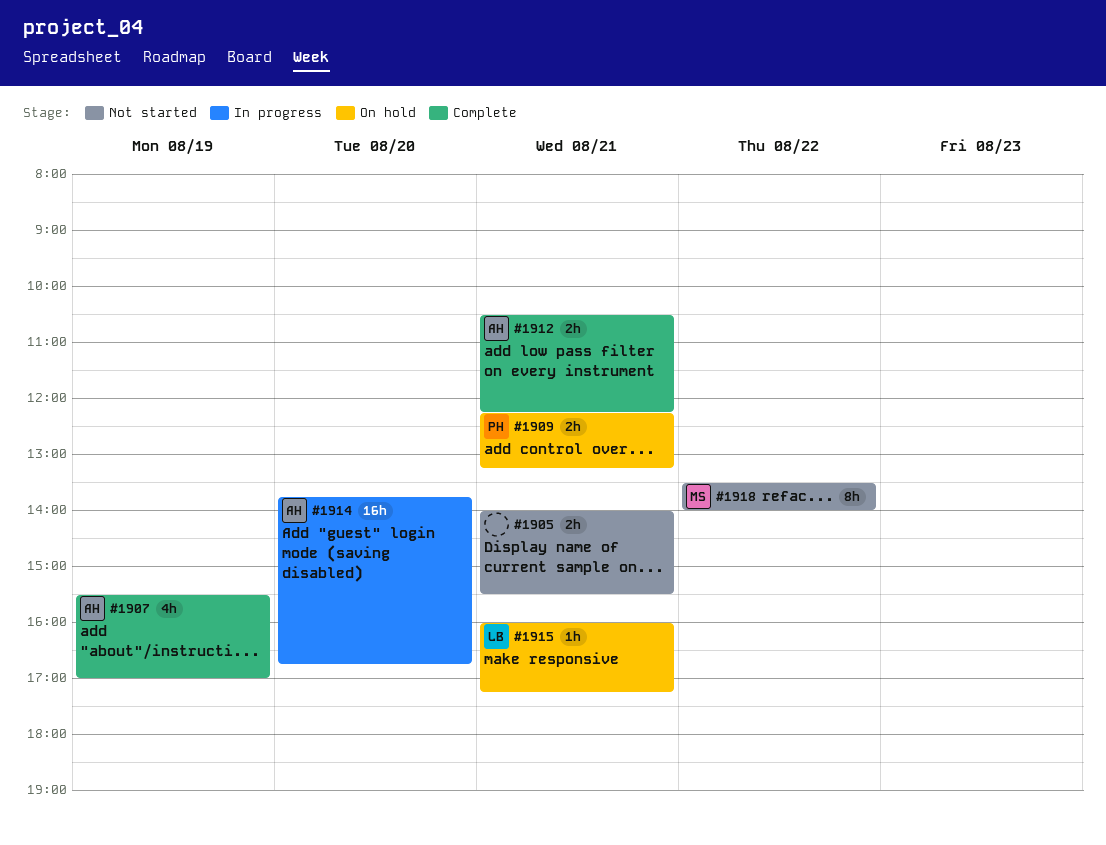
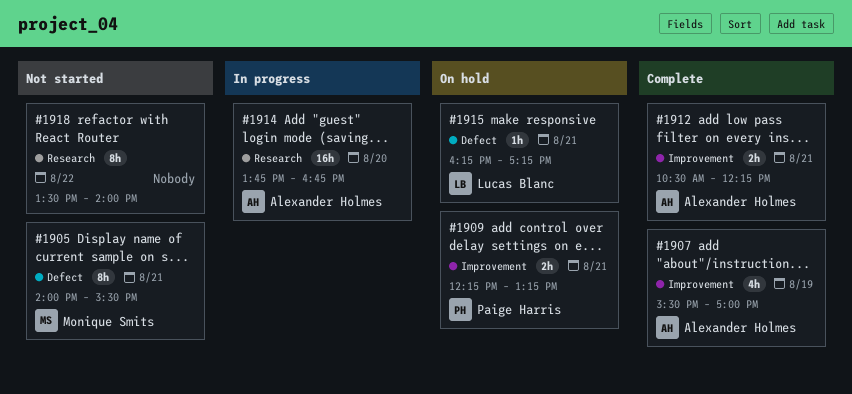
#1905, owner: none -> Monique Smits
#1905, estimate: 2h -> 8h
#1915, begins: 16:00 -> 16:15
#1918, owner: Monique Smits -> none

